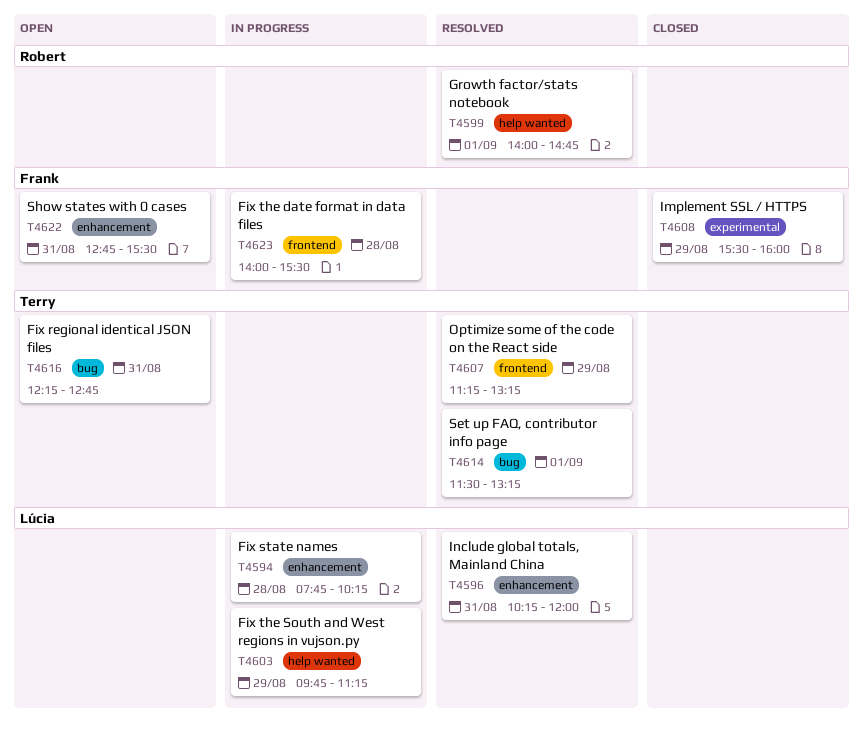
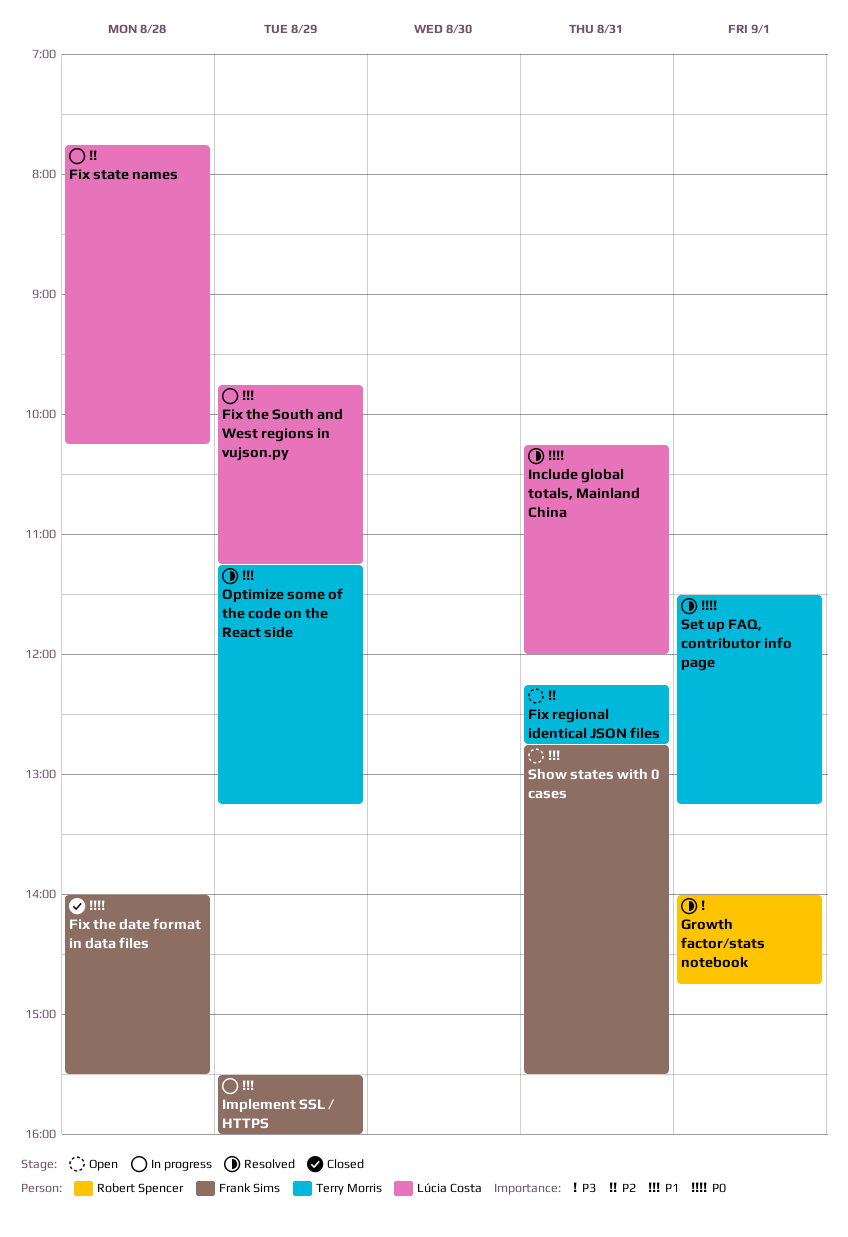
Fix the date format in data files, status: In progress -> Closed
Implement SSL / HTTPS, status: Closed -> In progress

